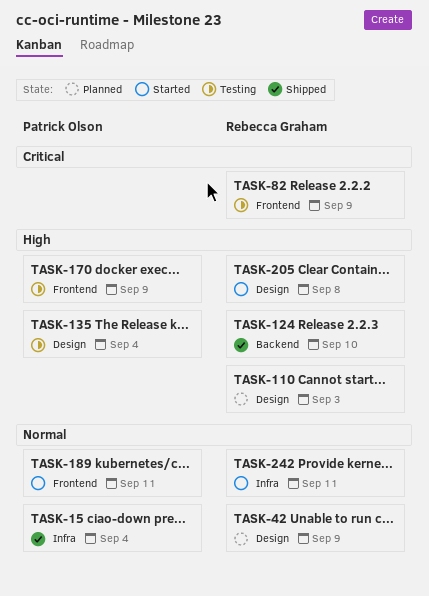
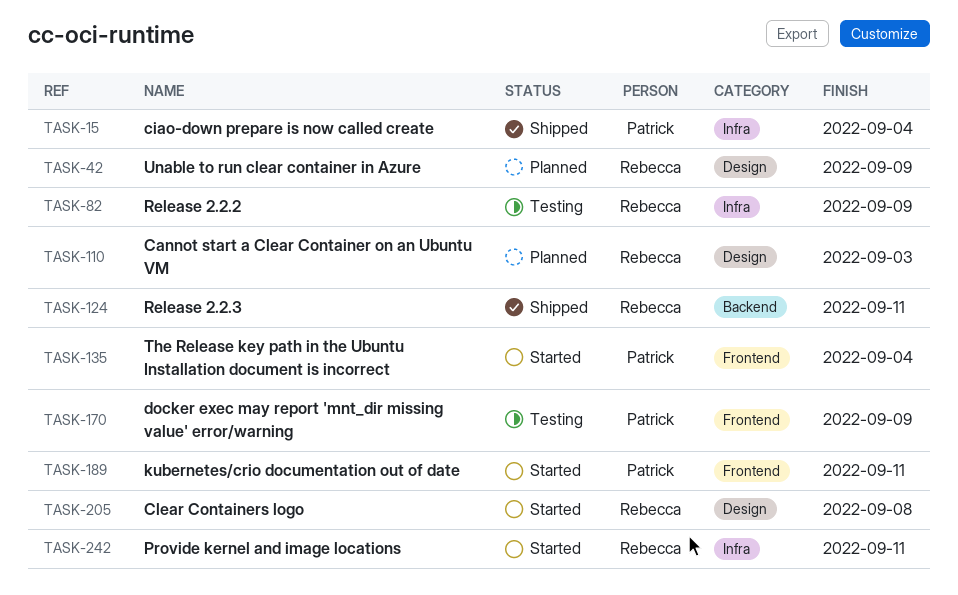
TASK-82, label: Frontend -> Infra
TASK-124, due: Sep 10 -> Sep 11
TASK-135, status: Testing -> Started
TASK-135, label: Design -> Frontend

